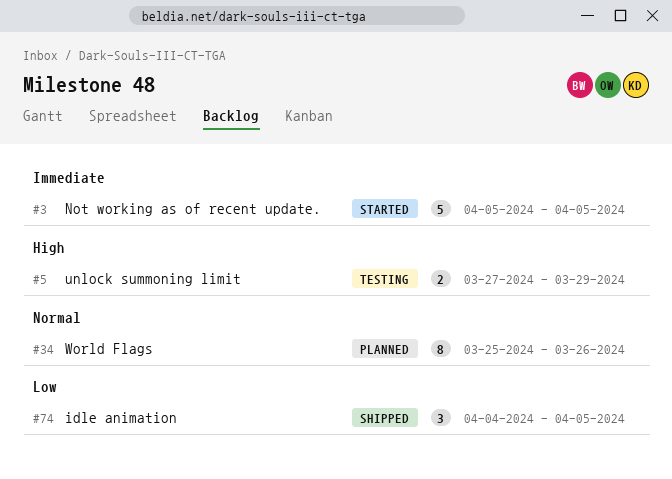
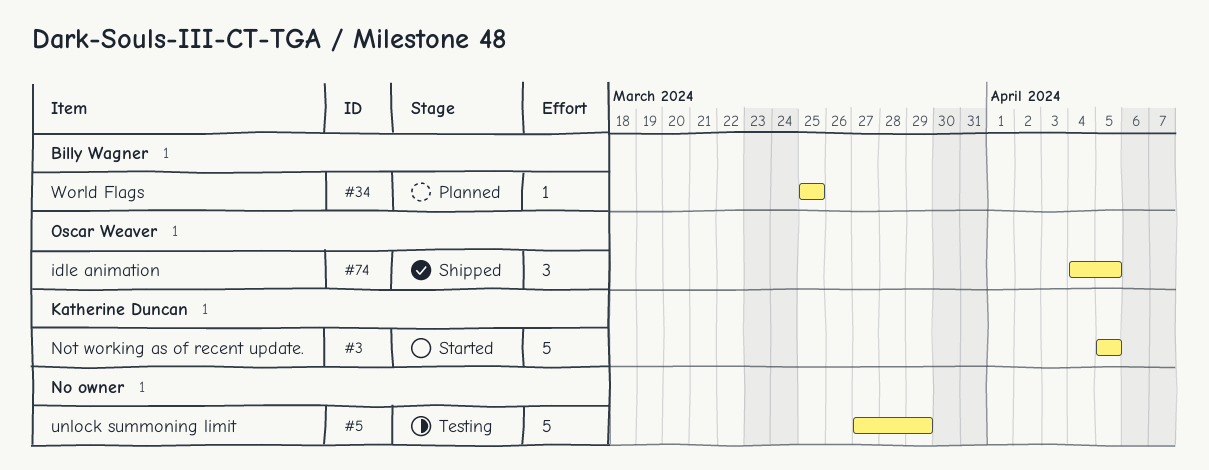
#5, estimate: 2 -> 5
#34, estimate: 8 -> 1
#34, due: Mar 26 -> Mar 25

